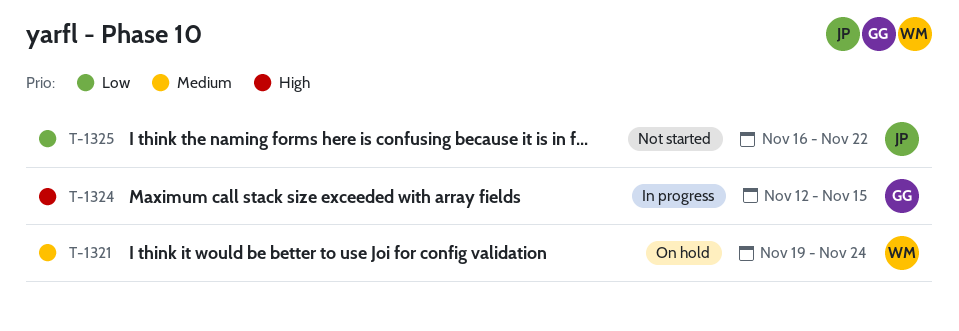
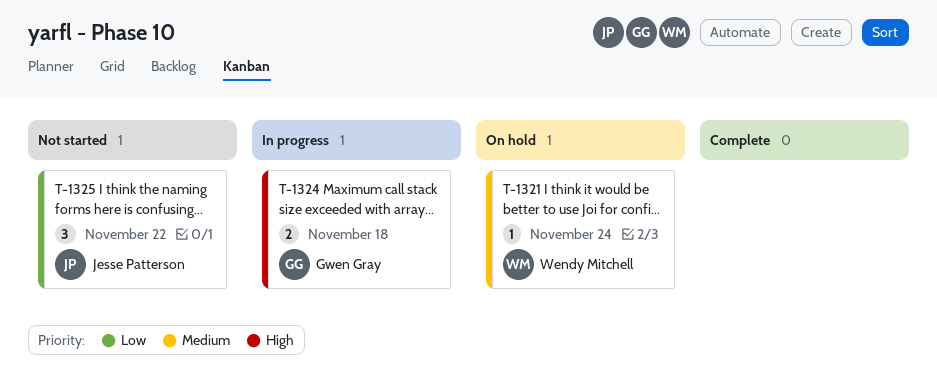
T-1324, due: Nov 15 -> Nov 18

